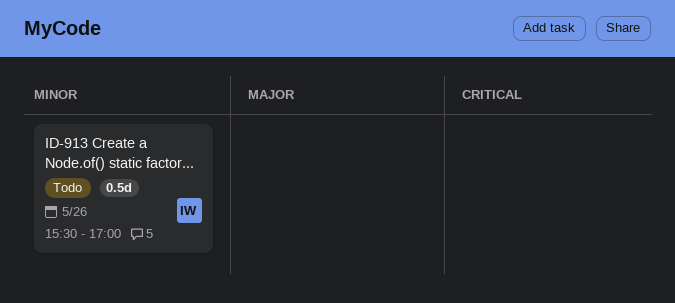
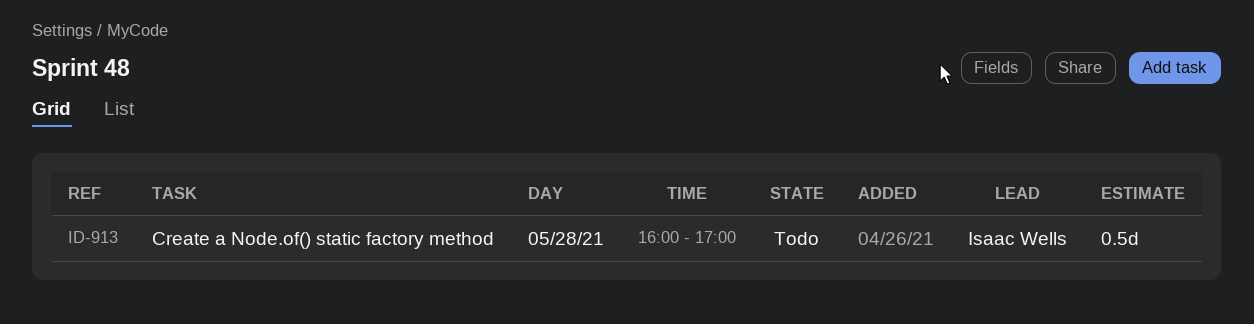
ID-913, day: May 26 -> May 28
ID-913, begins: 15:30 -> 16:00

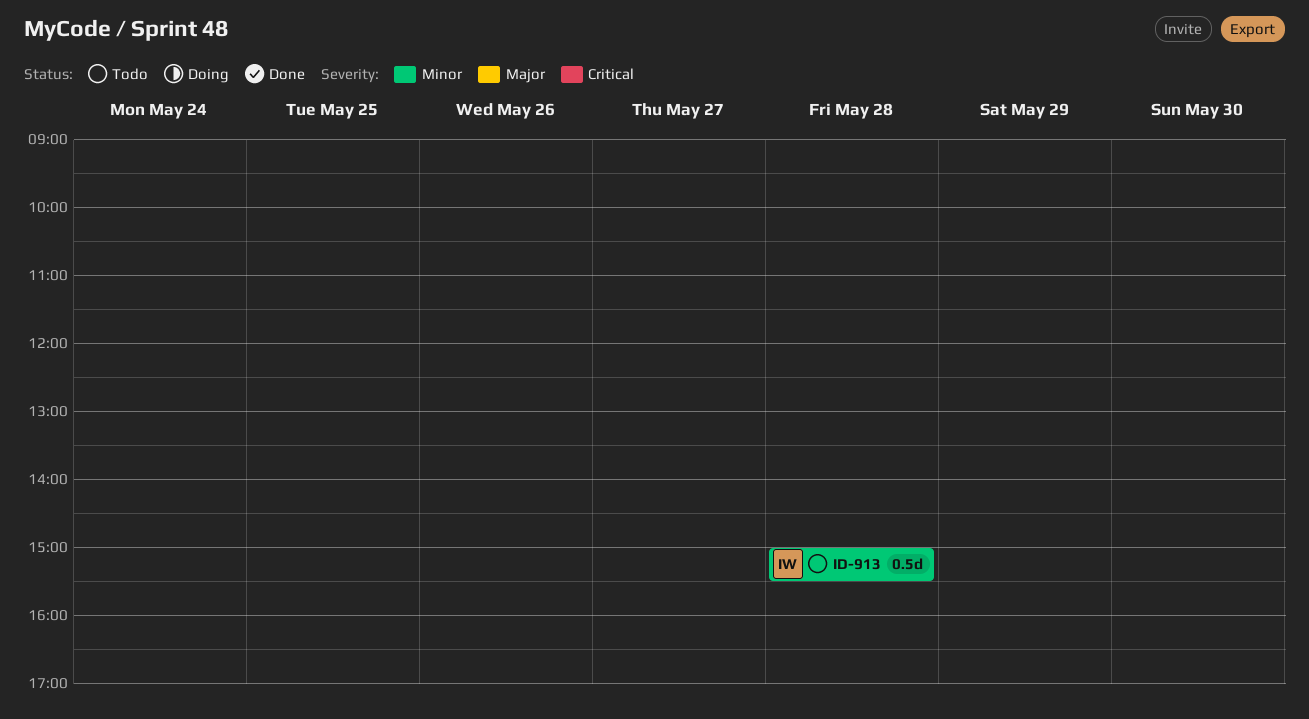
ID-913, begins: 16:00 -> 15:00
ID-913, ends: 17:00 -> 15:30

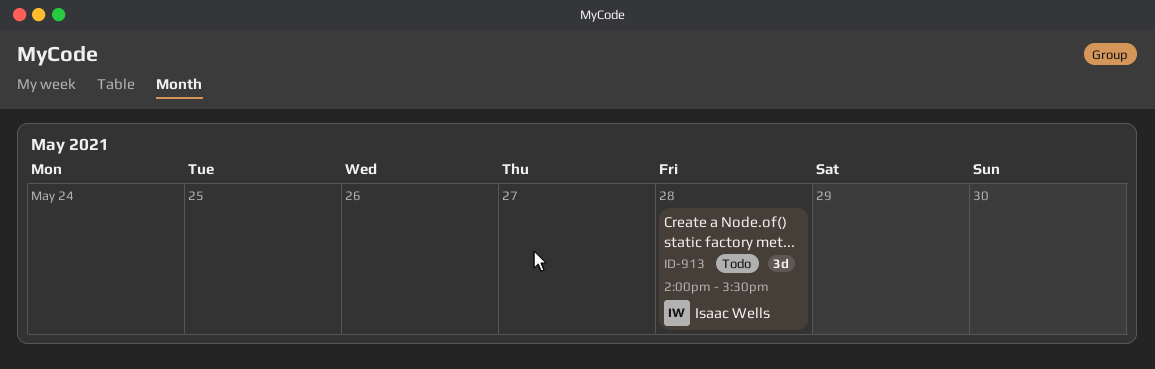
ID-913, estimate: 0.5d -> 3d
ID-913, begins: 15:00 -> 14:00

